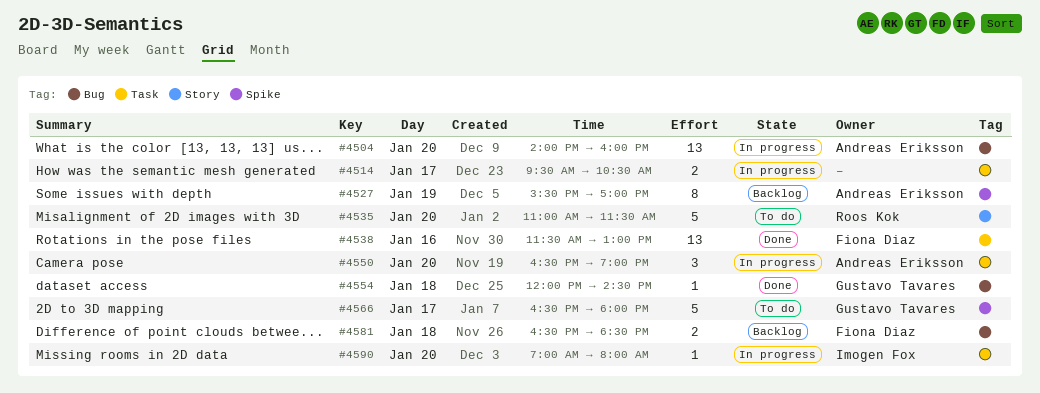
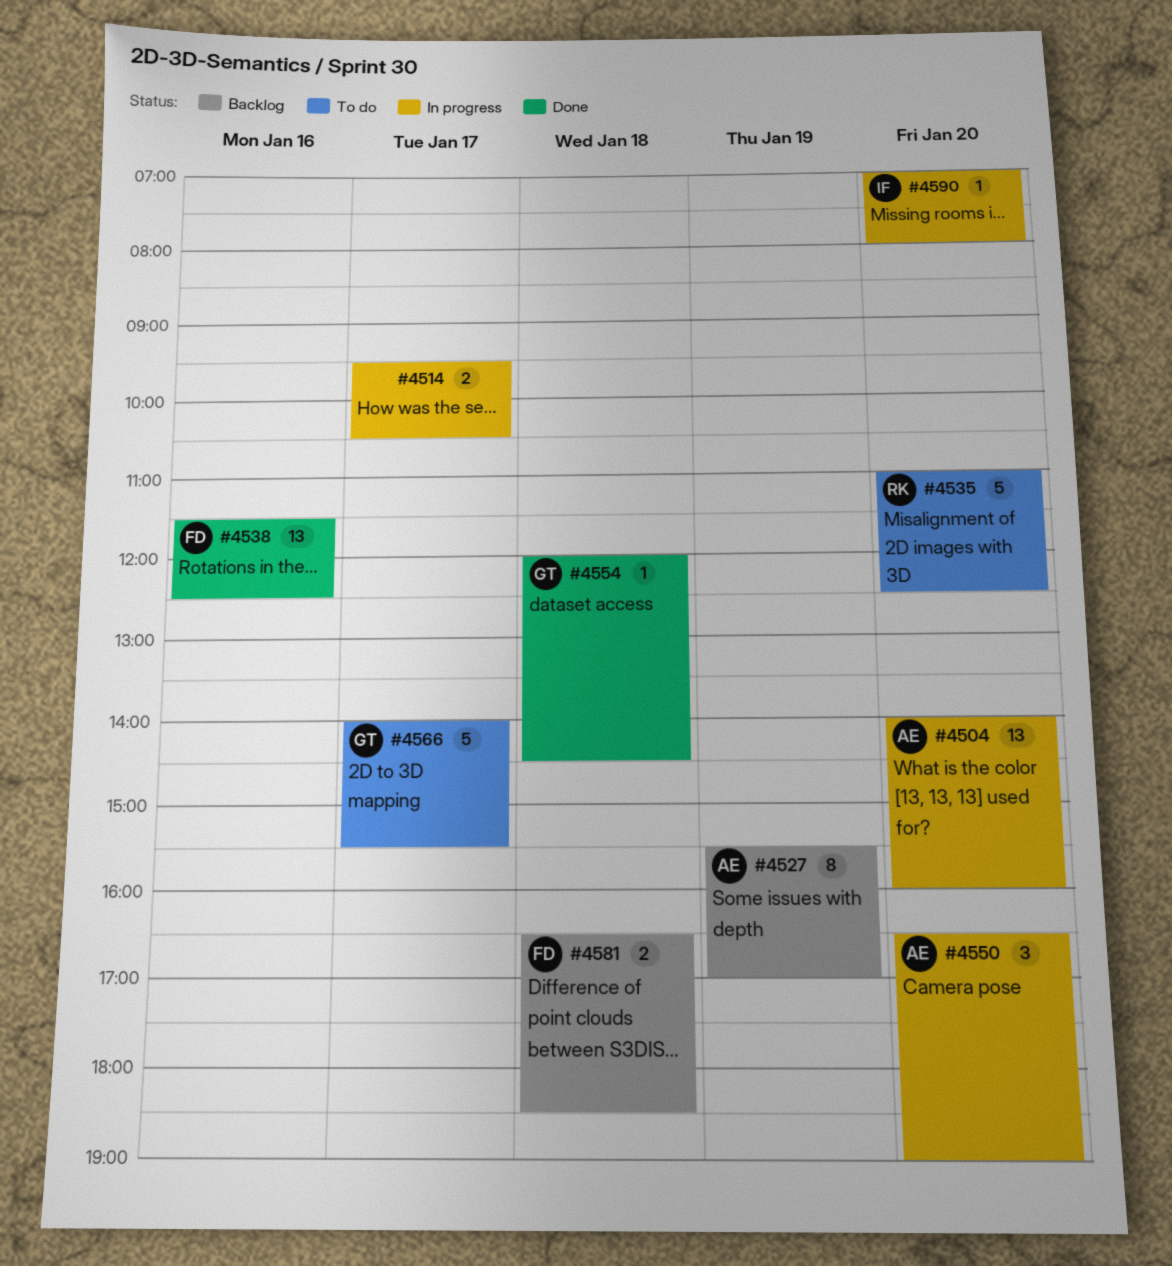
#4535, ends: 11:30 -> 12:30
#4538, ends: 13:00 -> 12:30
#4566, begins: 16:30 -> 14:00
#4566, ends: 18:00 -> 15:30

